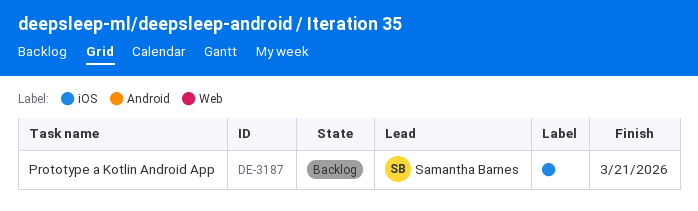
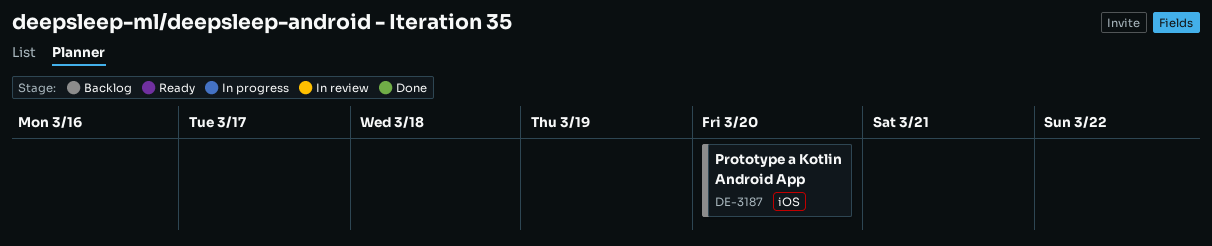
DE-3187, due: Mar 21 -> Mar 20

